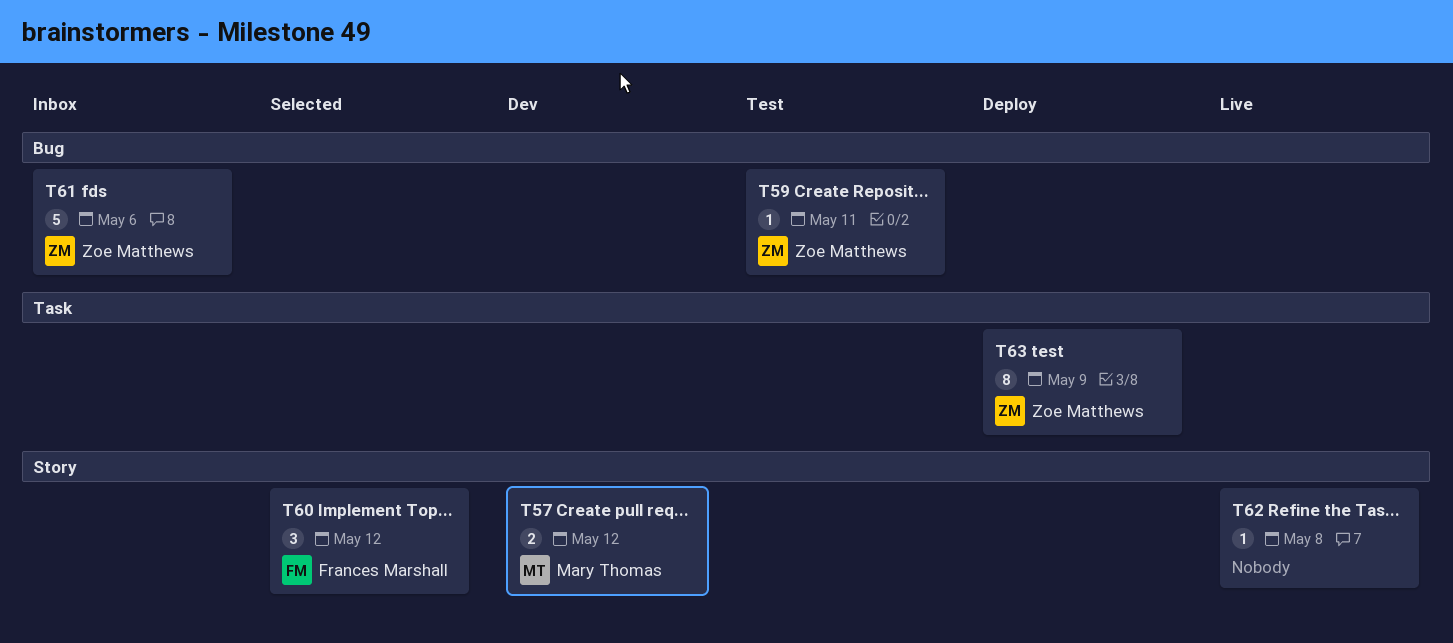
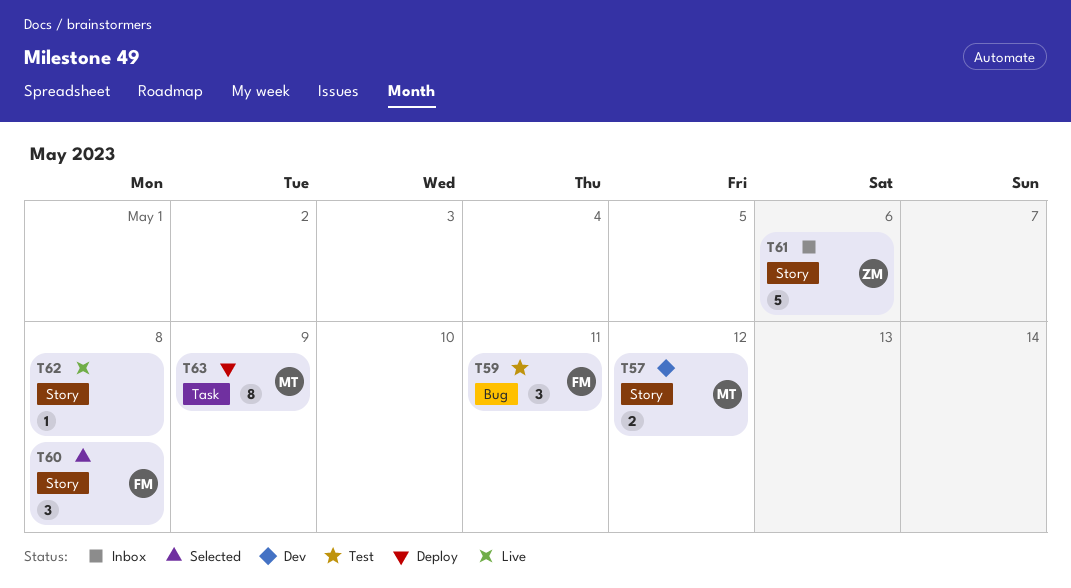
T59, owner: Zoe Matthews -> Frances Marshall
T59, estimate: 1 -> 3
T60, due: May 12 -> May 8
T61, label: Bug -> Story
T63, owner: Zoe Matthews -> Mary Thomas

